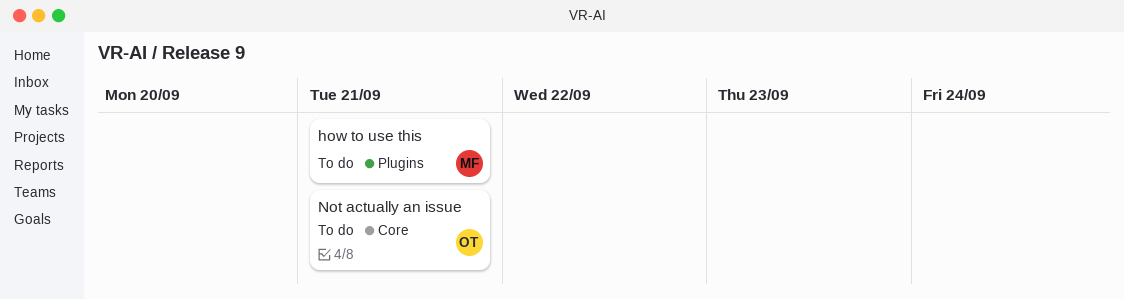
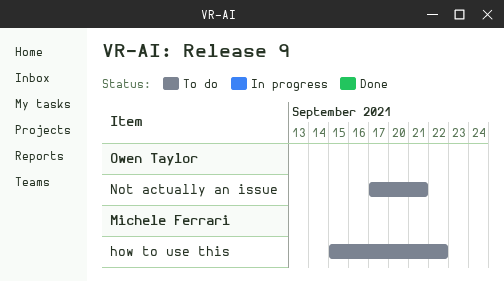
how to use this, due: Sep 21 -> Sep 22

